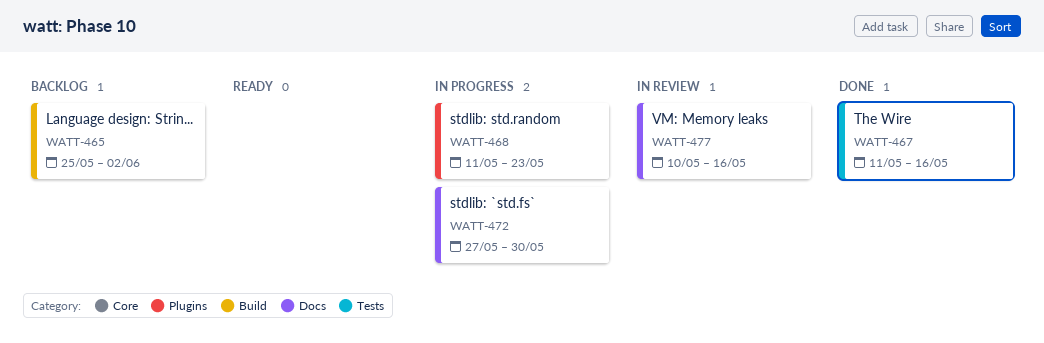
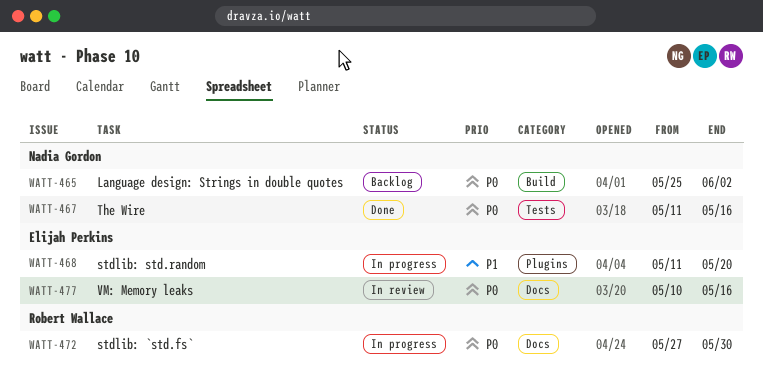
WATT-468, due: May 23 -> May 20

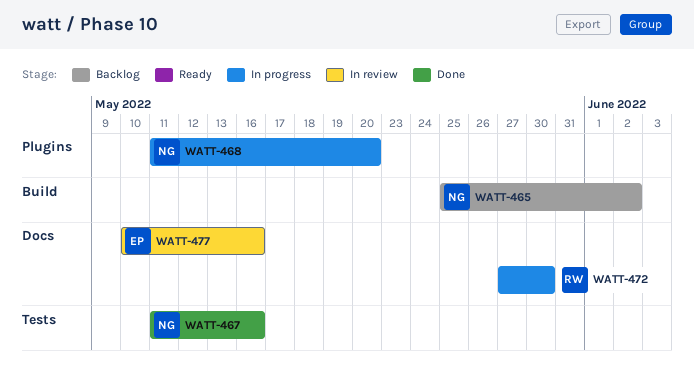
WATT-468, owner: Elijah Perkins -> Nadia Gordon

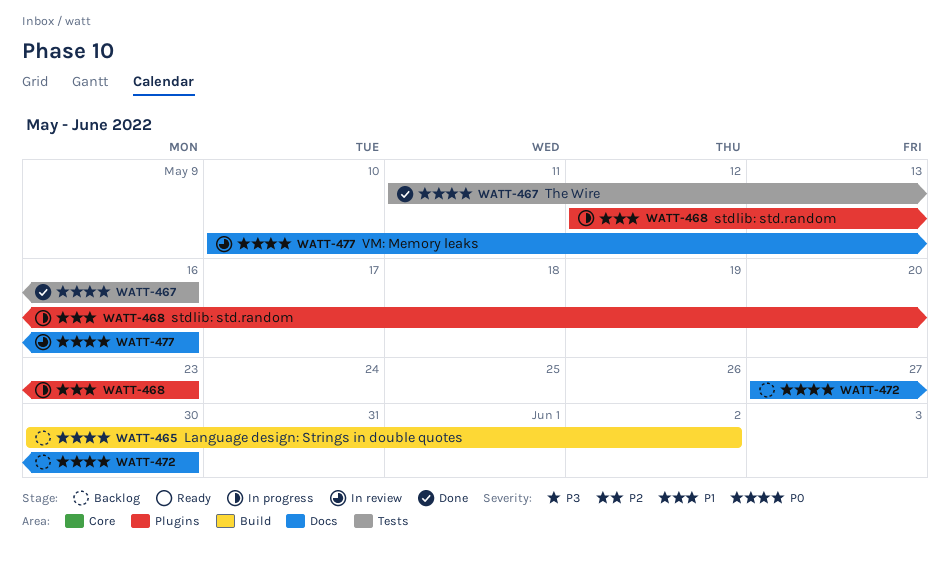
WATT-465, start: May 25 -> May 30
WATT-468, start: May 11 -> May 12
WATT-468, due: May 20 -> May 23
WATT-472, status: In progress -> Backlog

